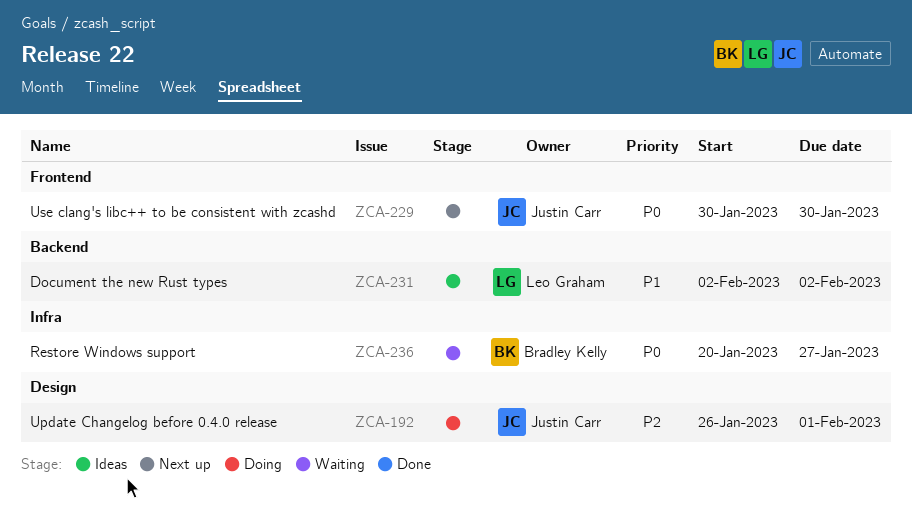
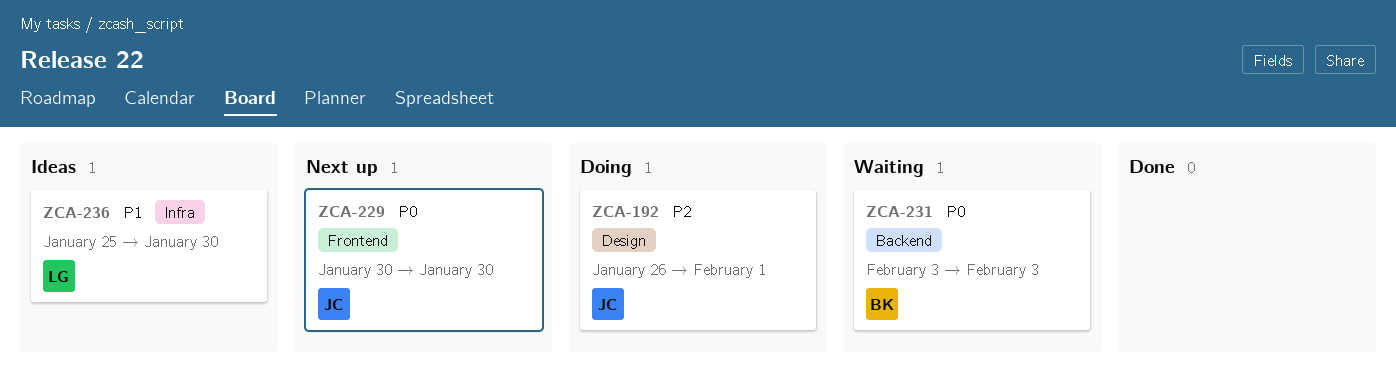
ZCA-231, status: Ideas -> Waiting
ZCA-231, owner: Leo Graham -> Bradley Kelly
ZCA-231, priority: P1 -> P0
ZCA-231, start: Feb 2 -> Feb 3
ZCA-231, due: Feb 2 -> Feb 3
ZCA-236, status: Waiting -> Ideas
ZCA-236, owner: Bradley Kelly -> Leo Graham
ZCA-236, priority: P0 -> P1
ZCA-236, start: Jan 20 -> Jan 25
ZCA-236, due: Jan 27 -> Jan 30

